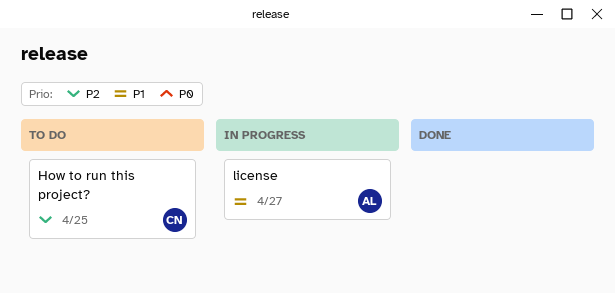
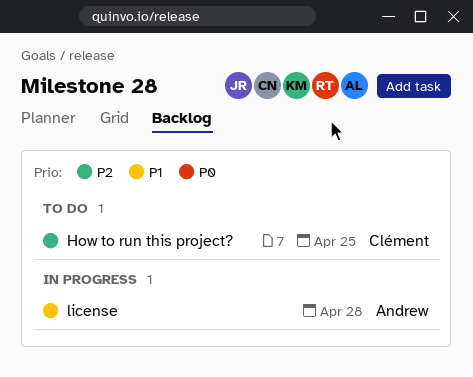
license, due: Apr 27 -> Apr 28

